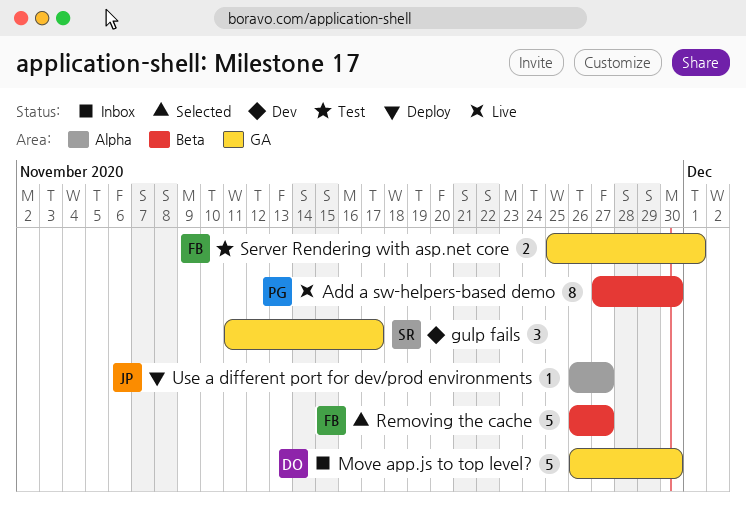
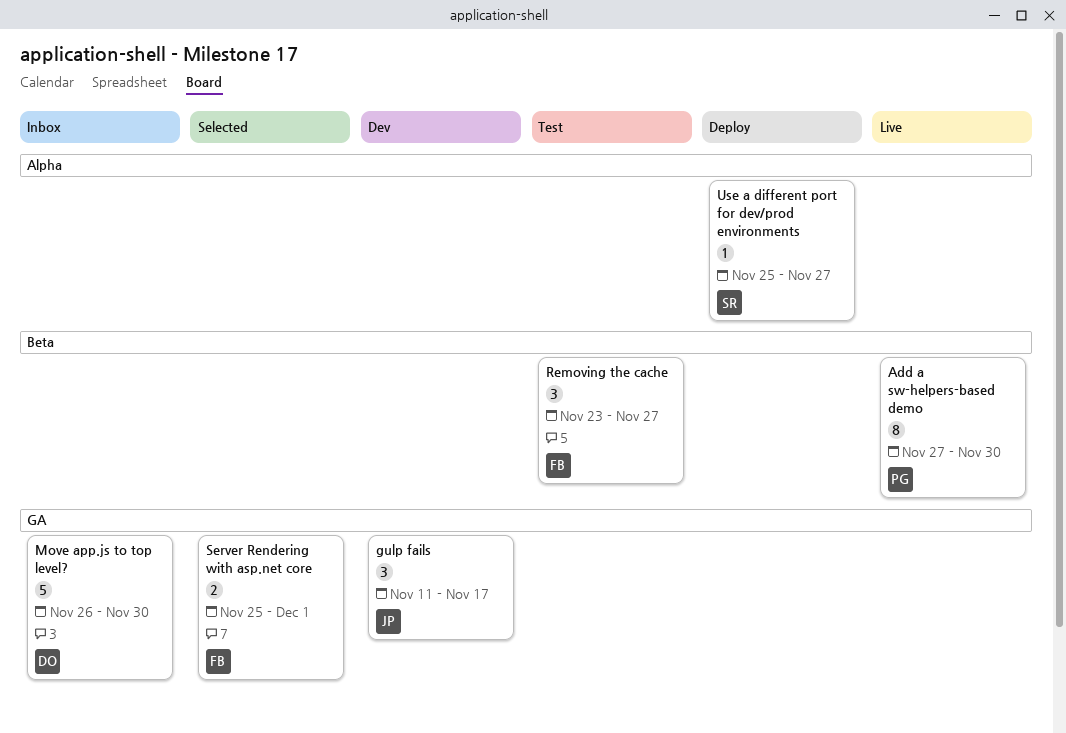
gulp fails, owner: SR -> JP
Removing the cache, status: Selected -> Test
Removing the cache, estimate: 5 -> 3
Removing the cache, start: Nov 26 -> Nov 23
Server Rendering with asp.net core, status: Test -> Selected
Use a different port for dev/prod environments, owner: JP -> SR
Use a different port for dev/prod environments, start: Nov 26 -> Nov 25

